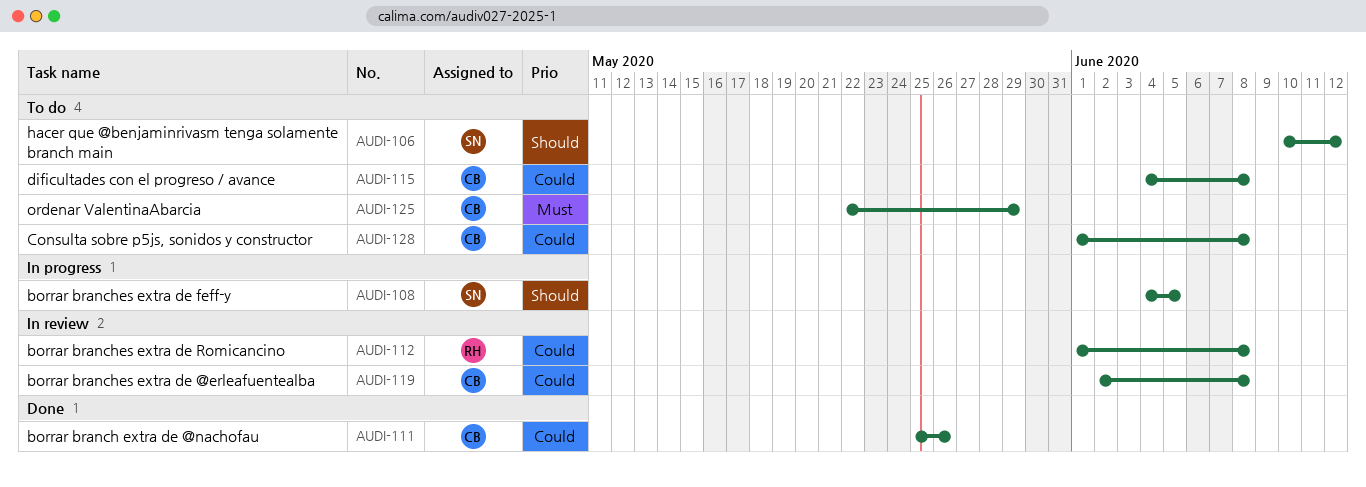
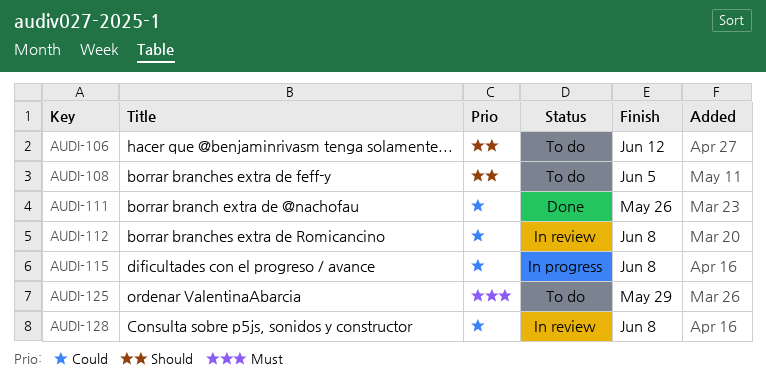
AUDI-108, status: In progress -> To do
AUDI-115, status: To do -> In progress
AUDI-119: present -> none
AUDI-128, status: To do -> In review

